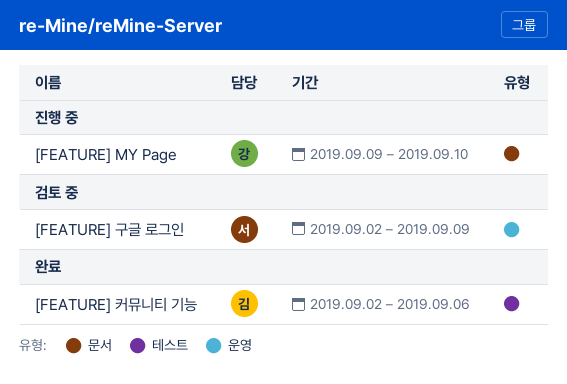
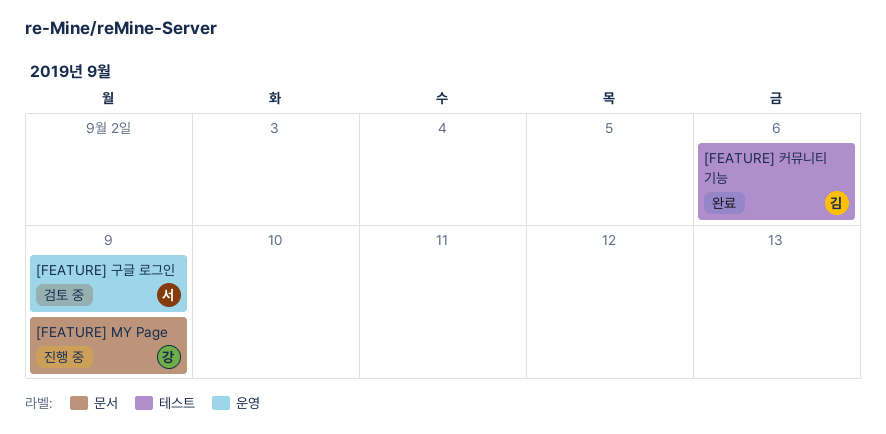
[FEATURE] MY Page, due: Sep 10 -> Sep 9

